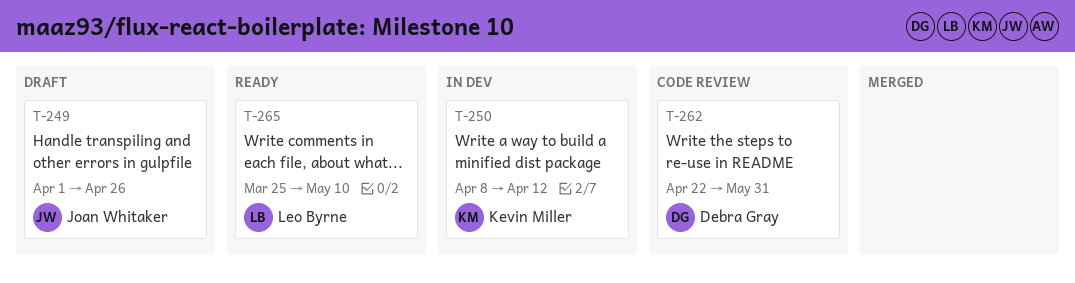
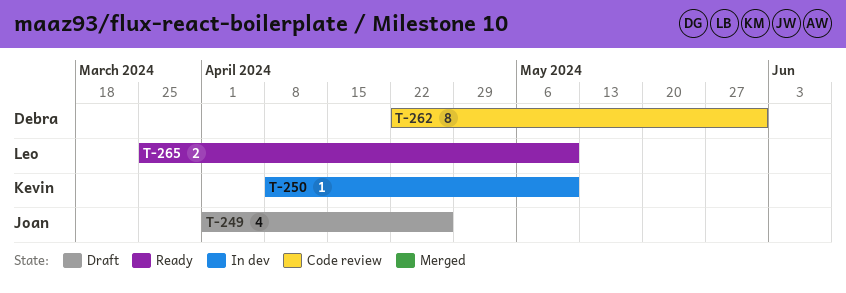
T-250, due: Apr 12 -> May 10

